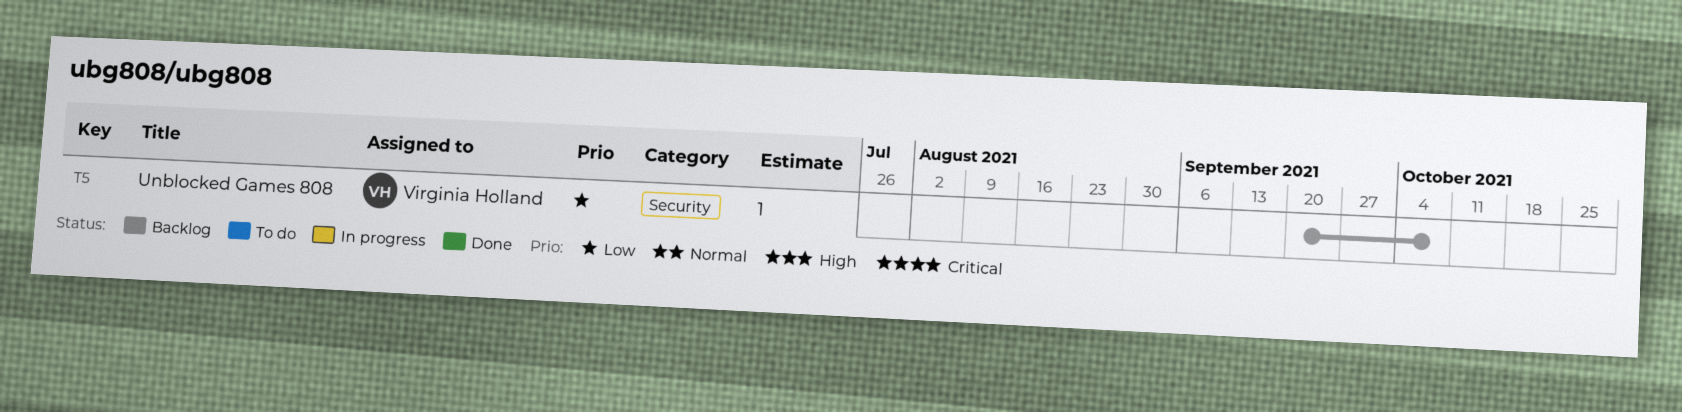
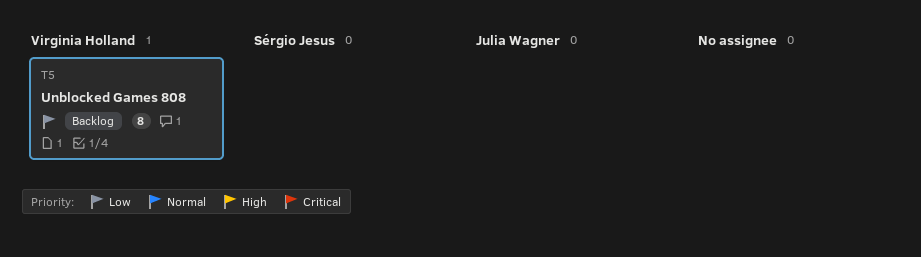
T5, estimate: 1 -> 8

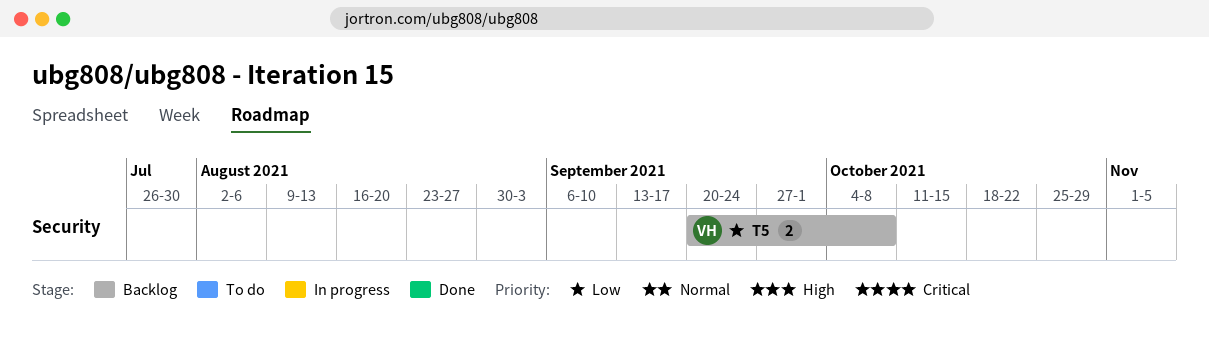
T5, estimate: 8 -> 2

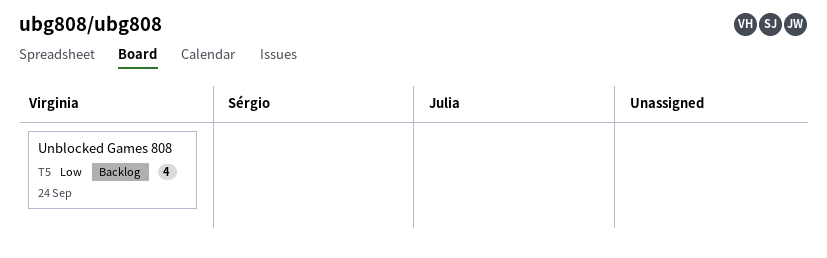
T5, estimate: 2 -> 4
T5, due: Oct 8 -> Sep 24

